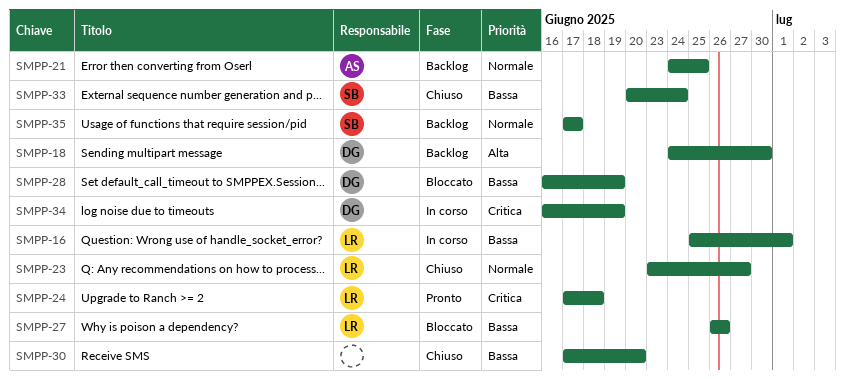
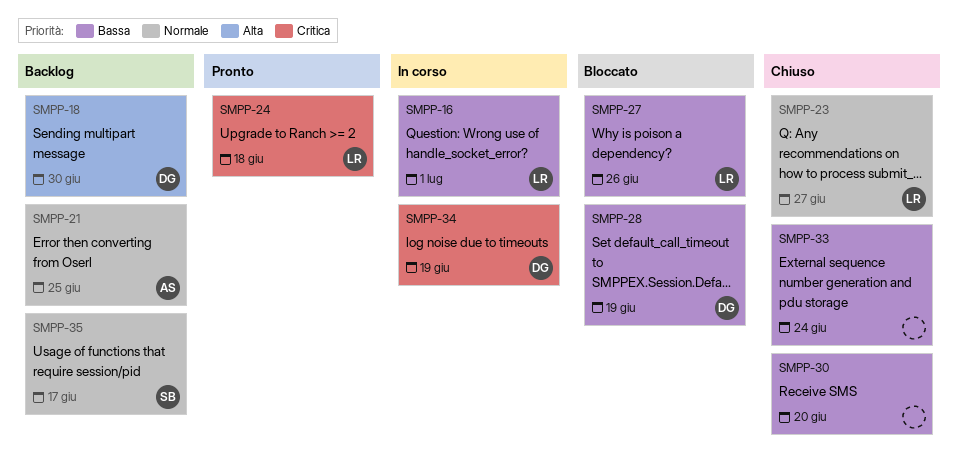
SMPP-33, owner: SB -> none

